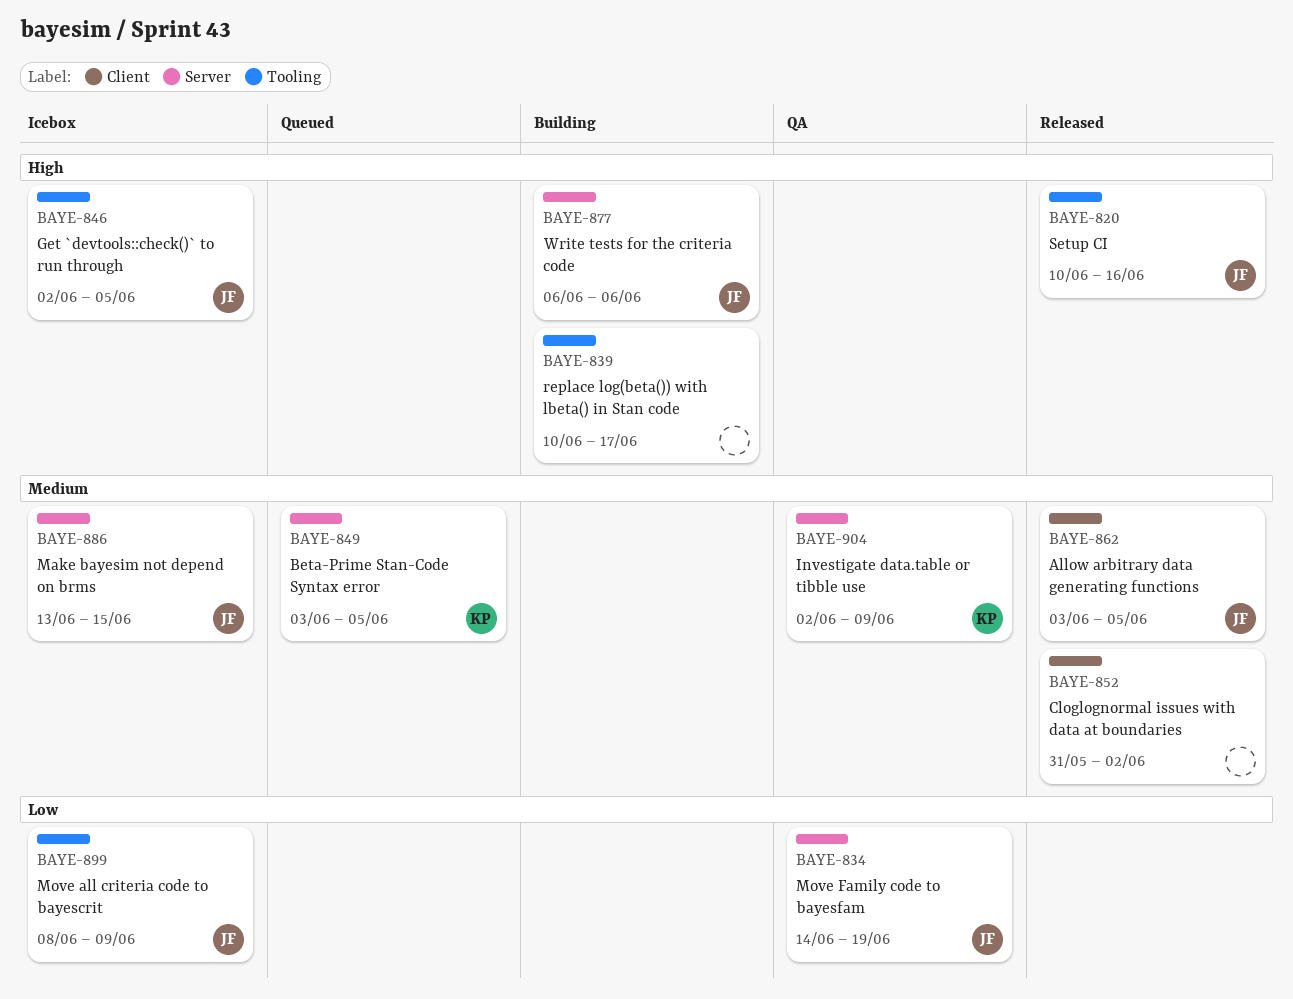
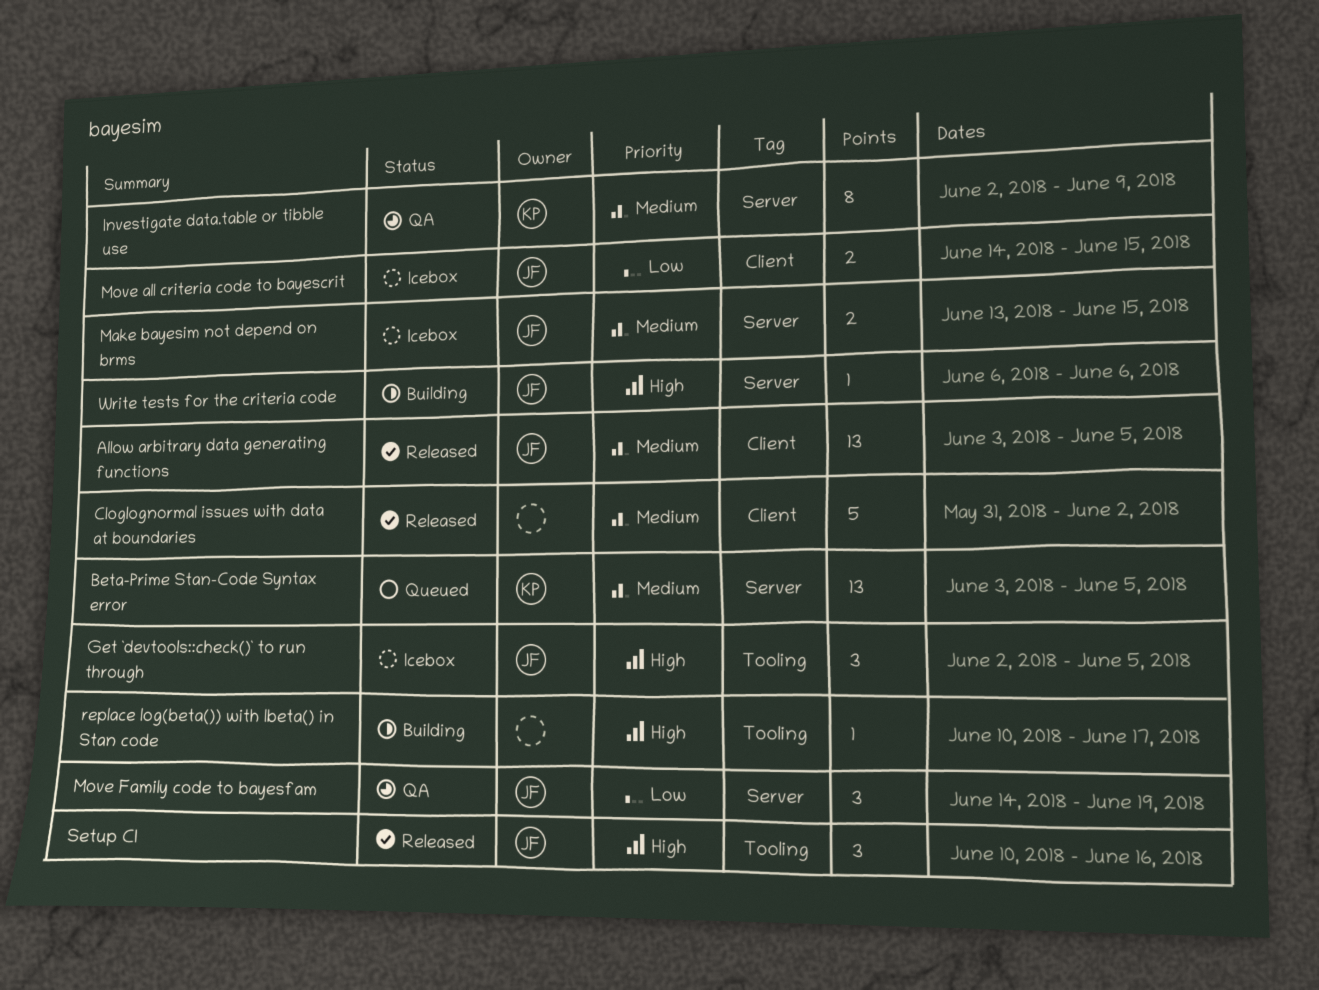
Move all criteria code to bayescrit, label: Tooling -> Client
Move all criteria code to bayescrit, start: Jun 8 -> Jun 14
Move all criteria code to bayescrit, due: Jun 9 -> Jun 15

